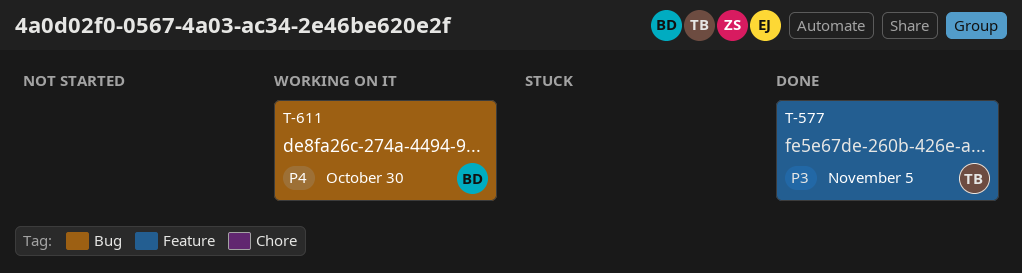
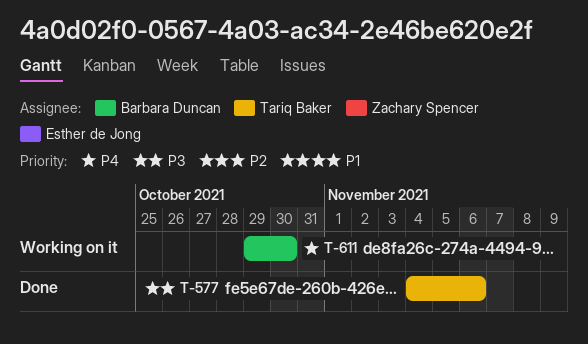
T-577, due: Nov 5 -> Nov 6

